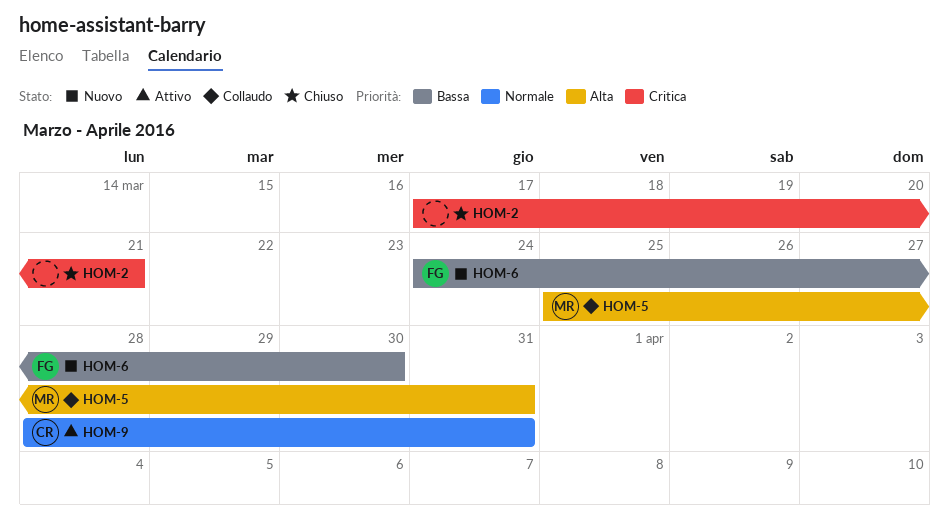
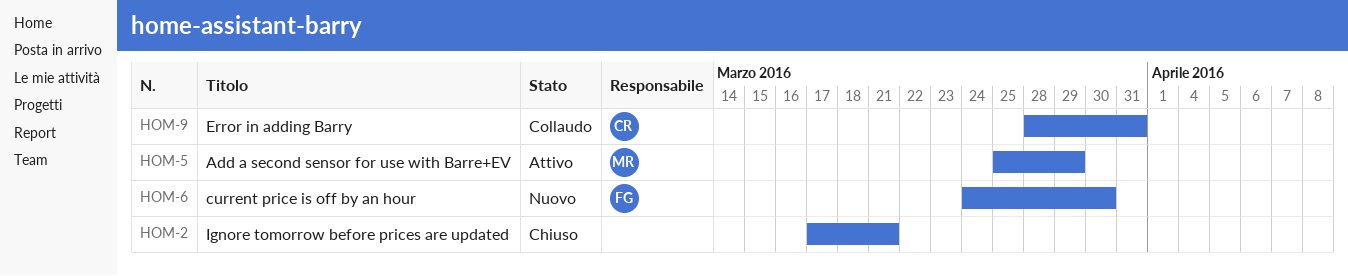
HOM-5, status: Collaudo -> Attivo
HOM-5, due: Mar 31 -> Mar 29
HOM-9, status: Attivo -> Collaudo

